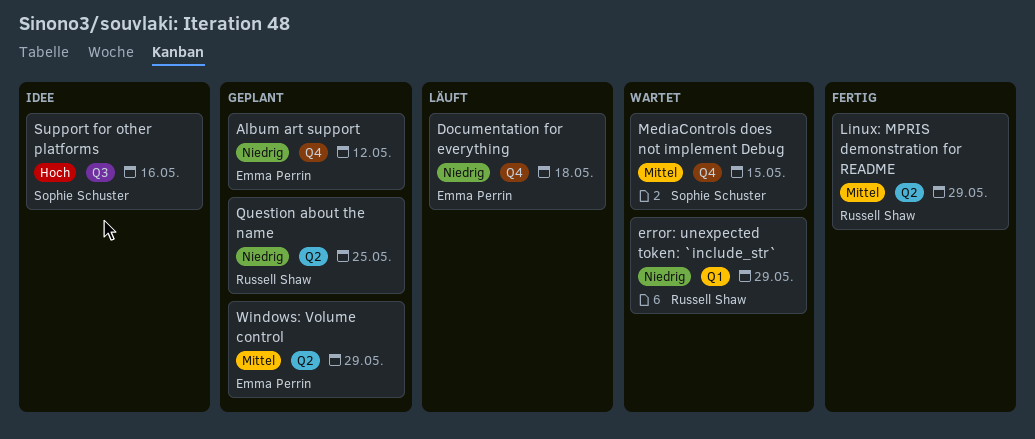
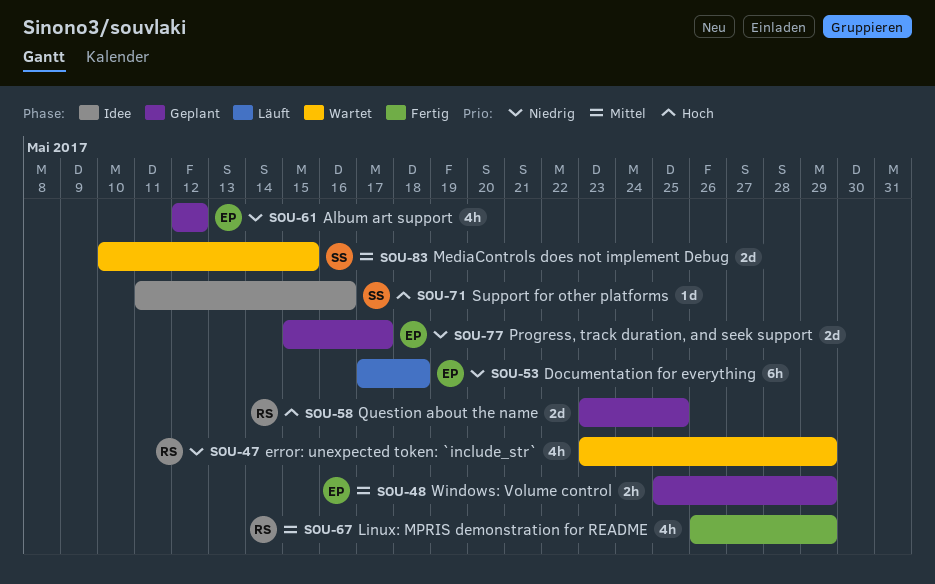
Progress, track duration, and seek support: none -> present
Question about the name, priority: Niedrig -> Hoch

